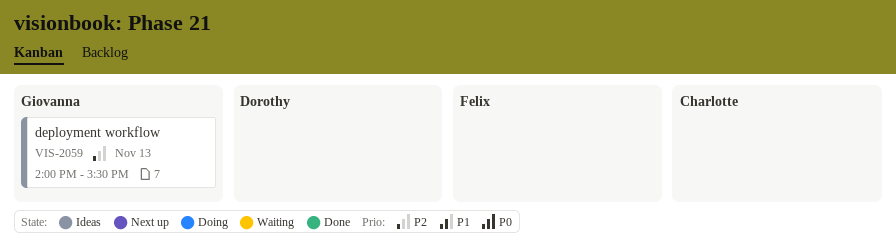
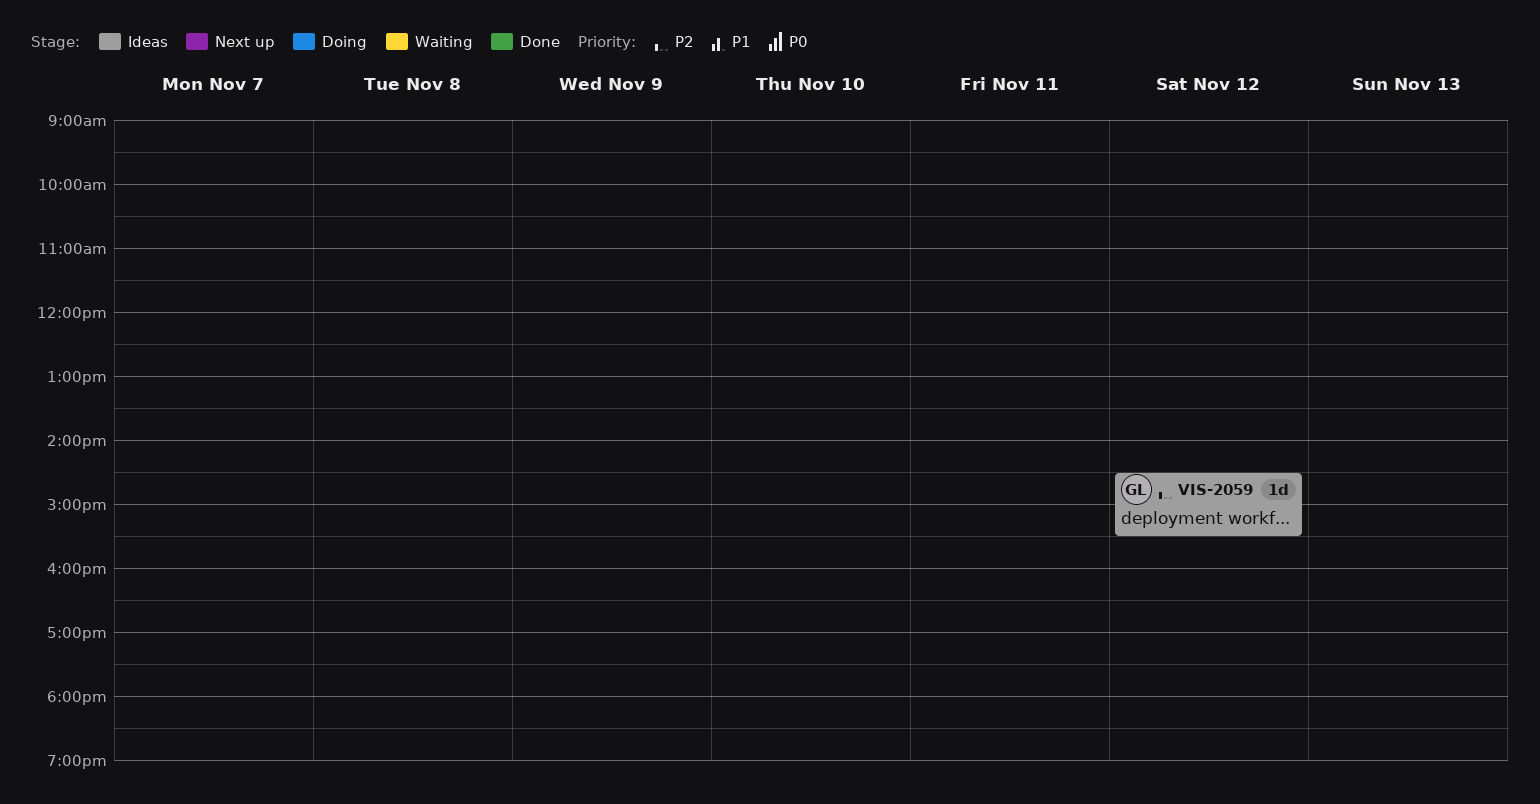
VIS-2059, day: Nov 13 -> Nov 12
VIS-2059, begins: 14:00 -> 14:30

